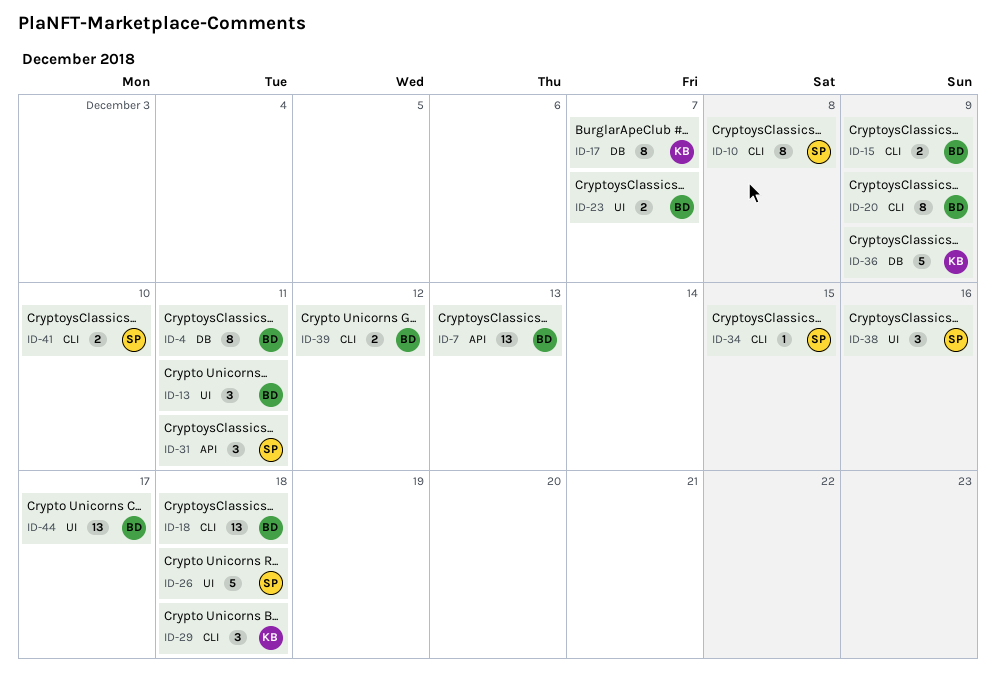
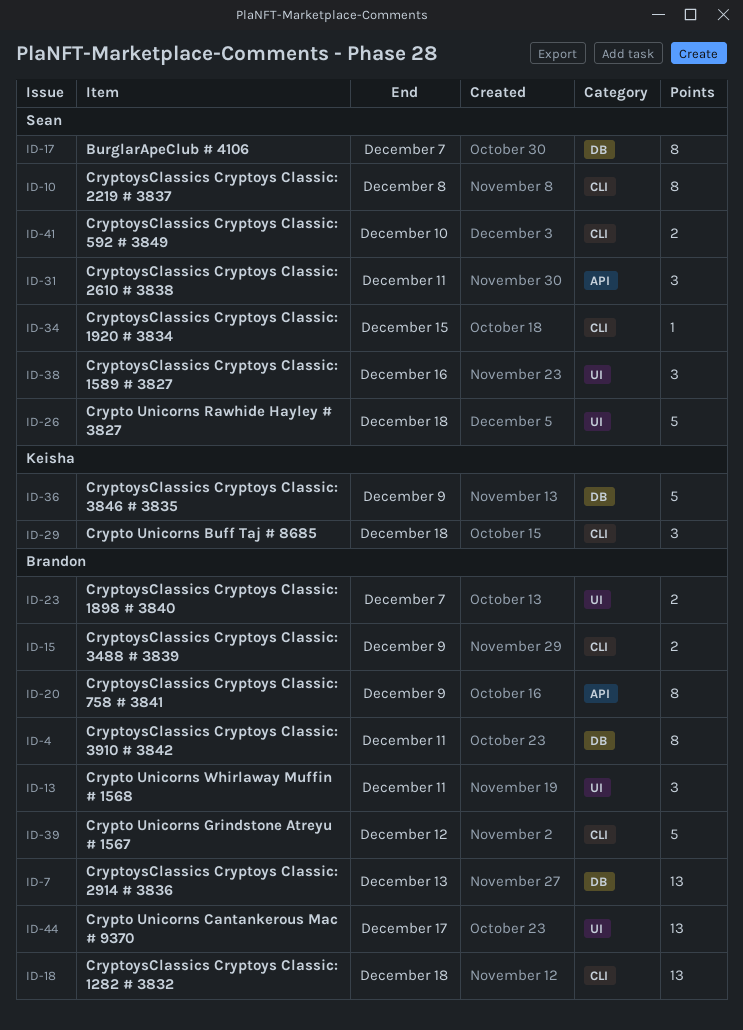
ID-7, label: API -> DB
ID-17, owner: Keisha -> Sean
ID-20, label: CLI -> API
ID-39, estimate: 2 -> 5

